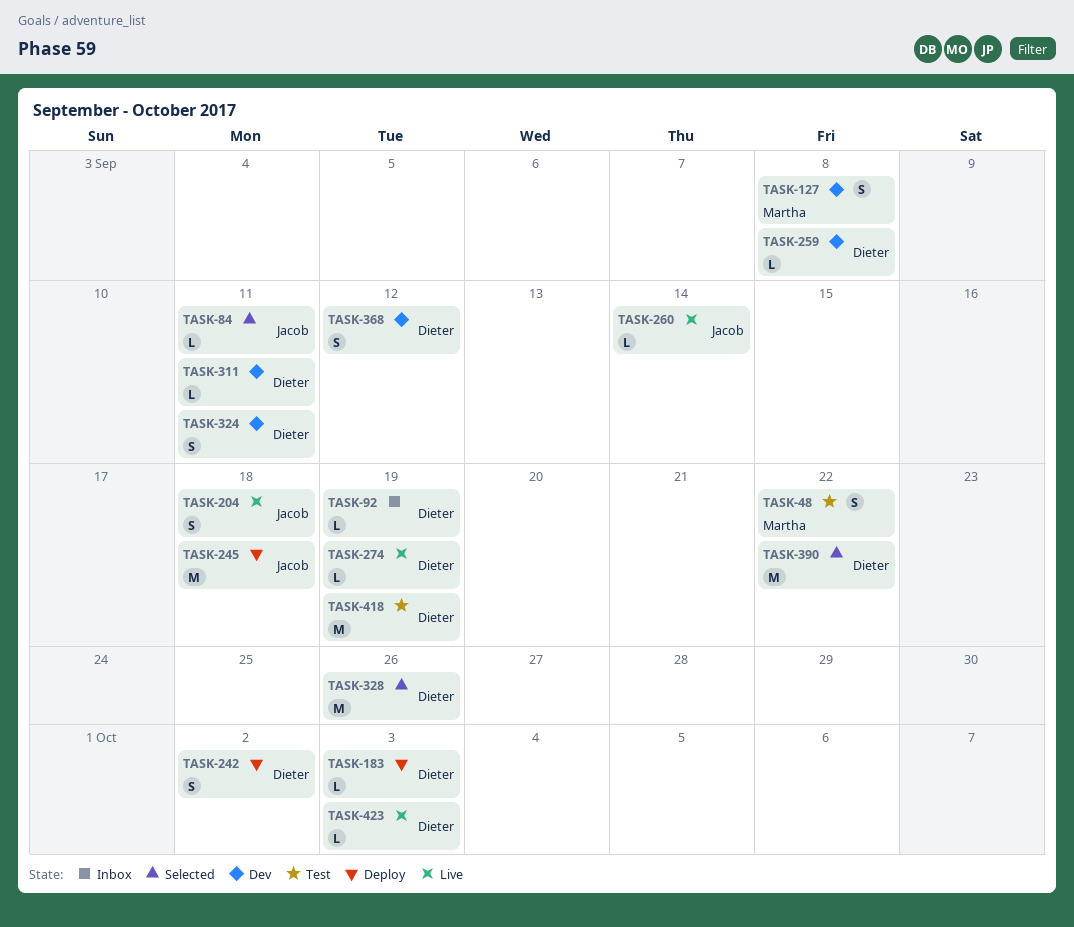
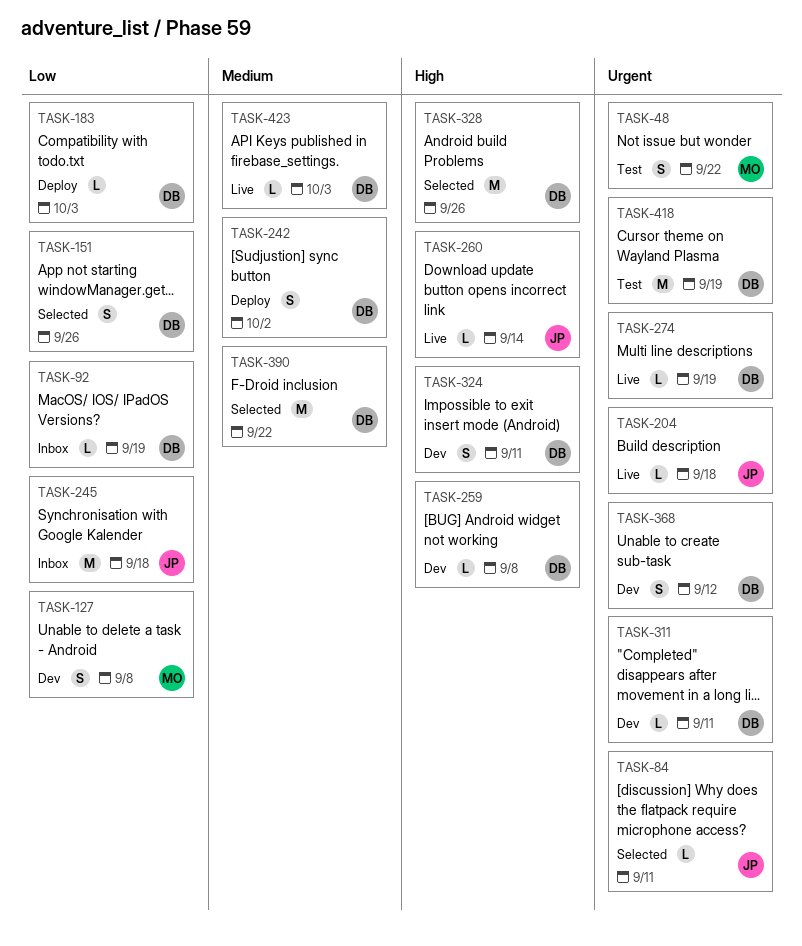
TASK-151: none -> present
TASK-204, estimate: S -> L
TASK-245, status: Deploy -> Inbox

